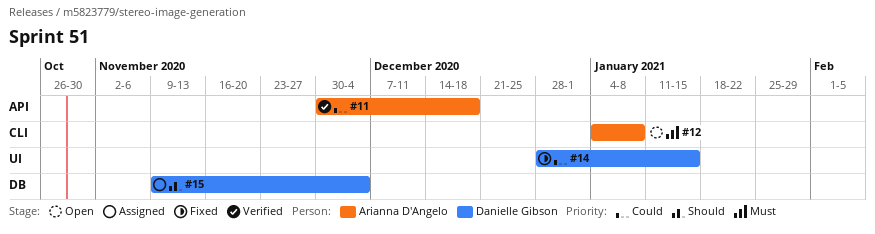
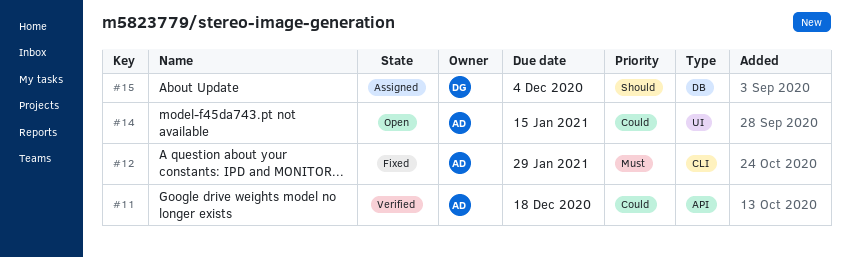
#12, status: Open -> Fixed
#12, due: Jan 8 -> Jan 29
#14, status: Fixed -> Open
#14, owner: Danielle Gibson -> Arianna D'Angelo

